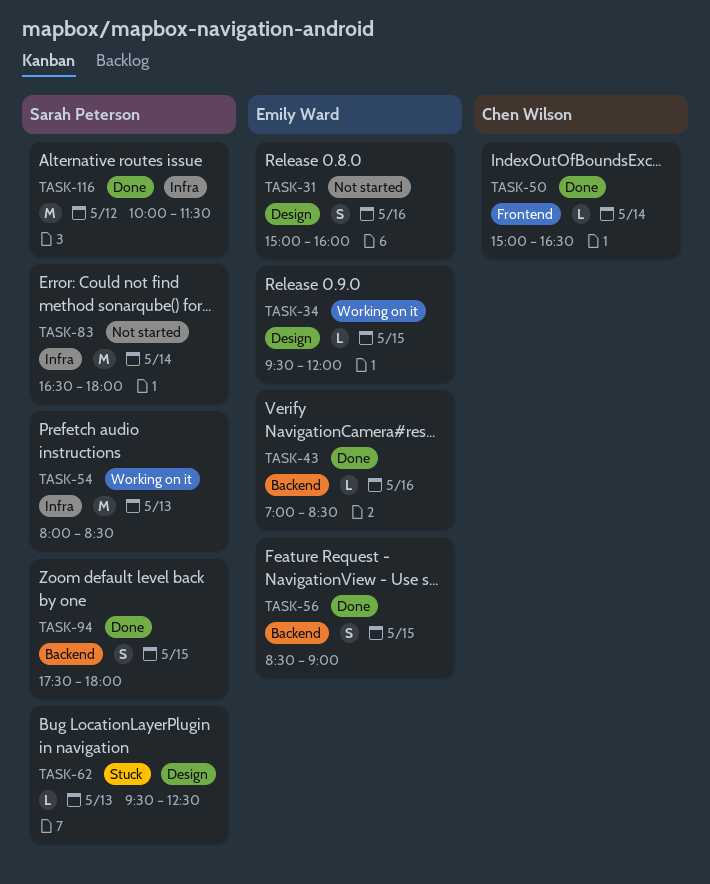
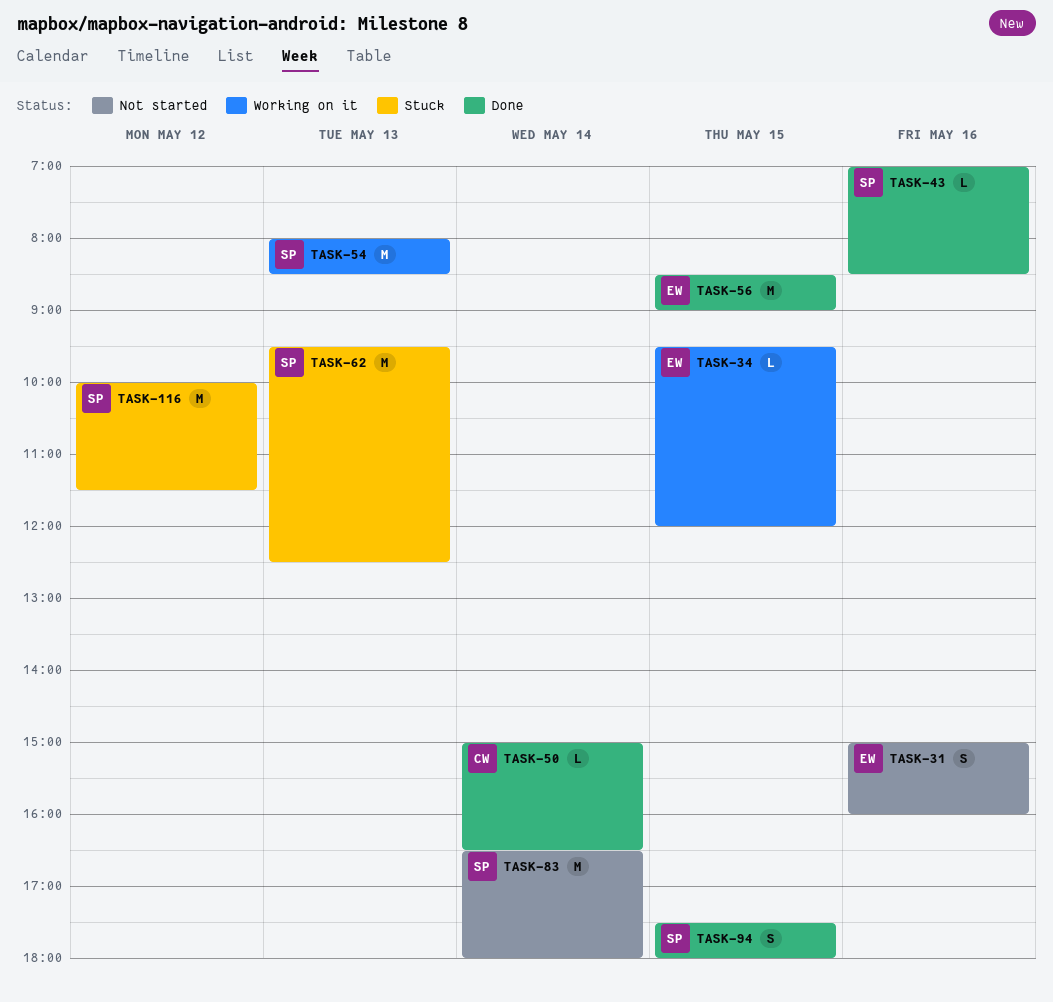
TASK-43, owner: Emily Ward -> Sarah Peterson
TASK-56, estimate: S -> M
TASK-62, estimate: L -> M
TASK-116, status: Done -> Stuck

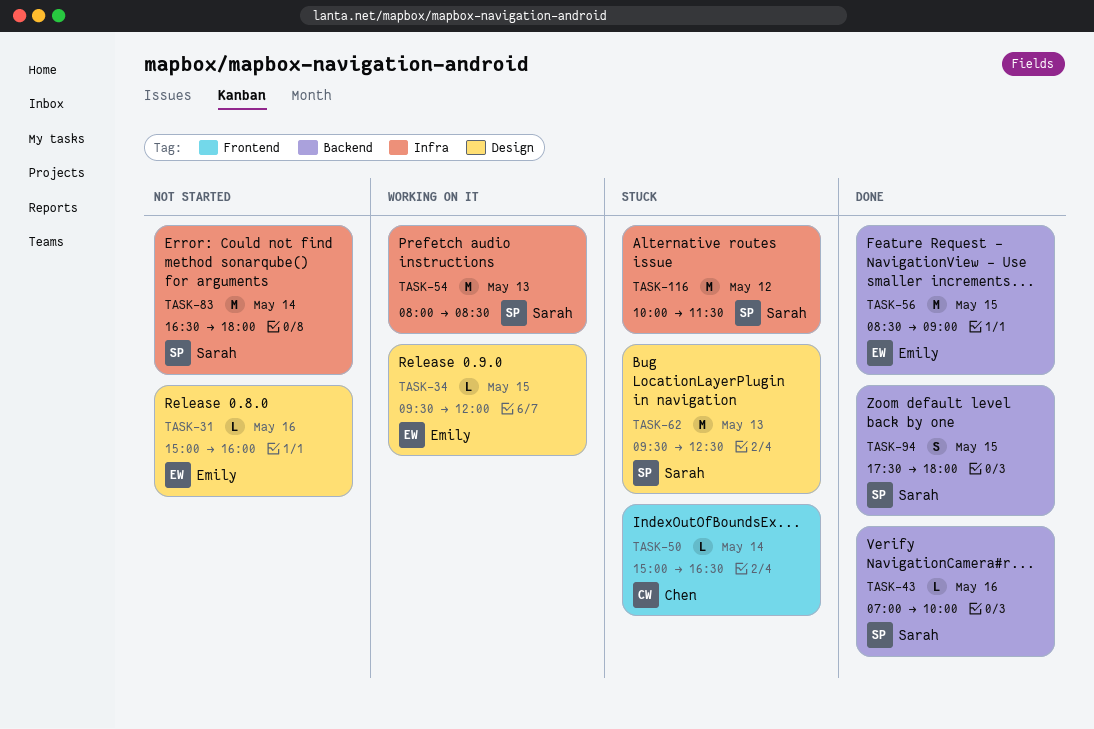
TASK-31, estimate: S -> L
TASK-43, ends: 08:30 -> 10:00
TASK-50, status: Done -> Stuck

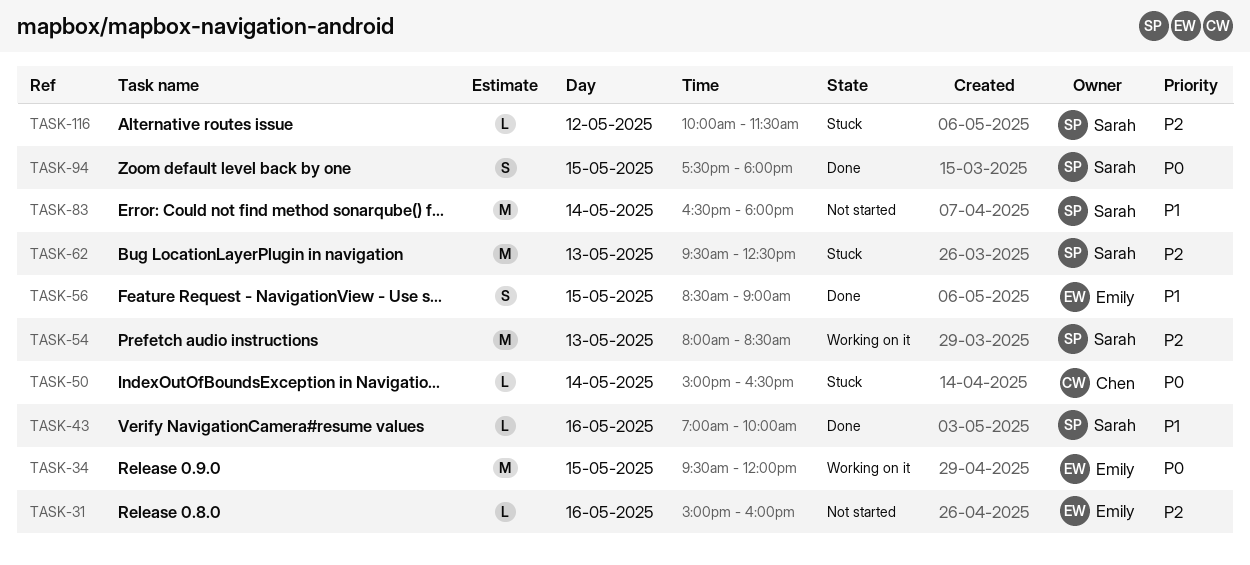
TASK-34, estimate: L -> M
TASK-56, estimate: M -> S
TASK-116, estimate: M -> L

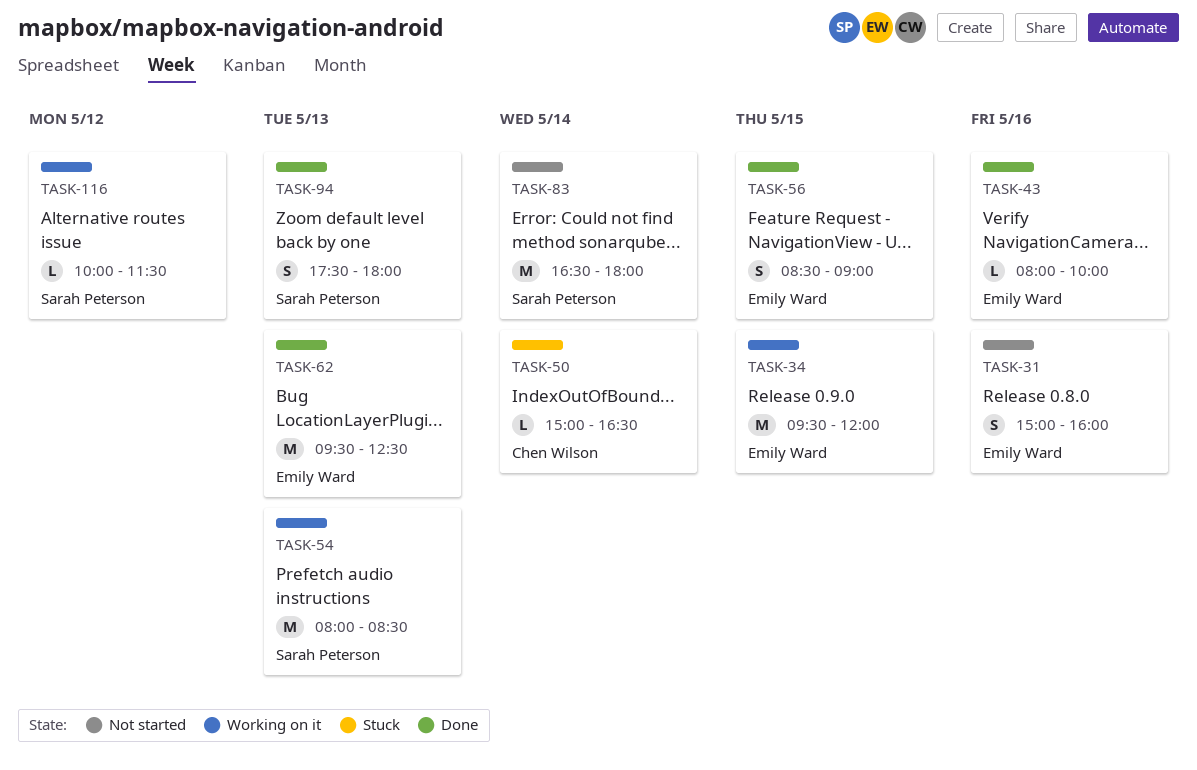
TASK-31, estimate: L -> S
TASK-43, owner: Sarah Peterson -> Emily Ward
TASK-43, begins: 07:00 -> 08:00
TASK-62, status: Stuck -> Done
TASK-62, owner: Sarah Peterson -> Emily Ward
TASK-94, day: May 15 -> May 13
TASK-116, status: Stuck -> Working on it

